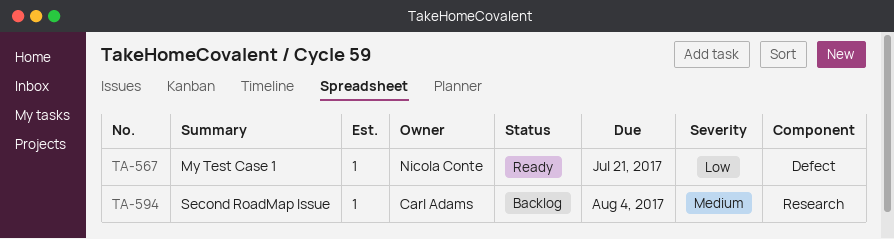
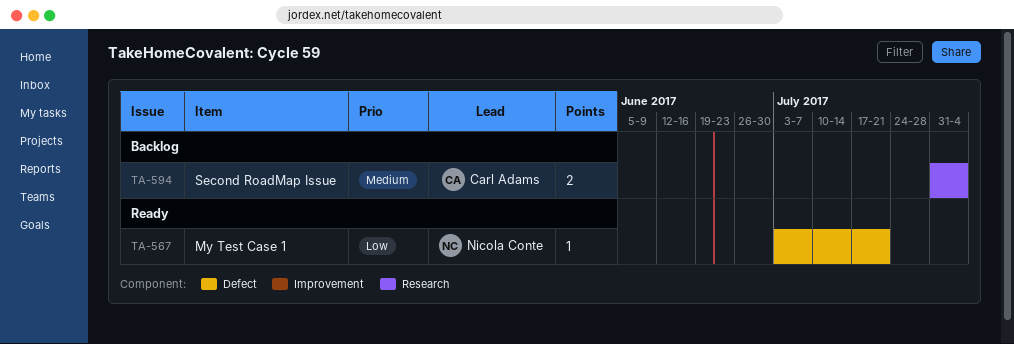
TA-594, estimate: 1 -> 2

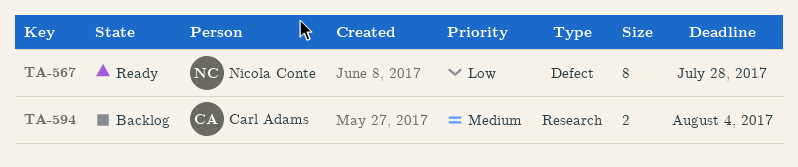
TA-567, estimate: 1 -> 8
TA-567, due: Jul 21 -> Jul 28

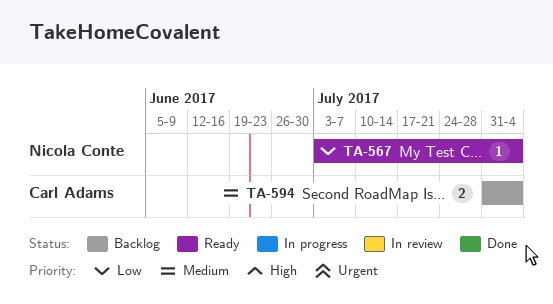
TA-567, estimate: 8 -> 1
TA-567, due: Jul 28 -> Aug 4

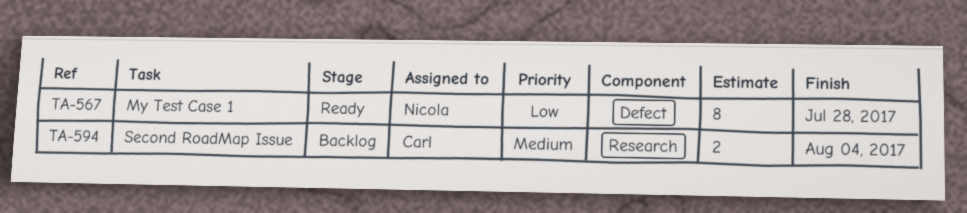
TA-567, estimate: 1 -> 8
TA-567, due: Aug 4 -> Jul 28

